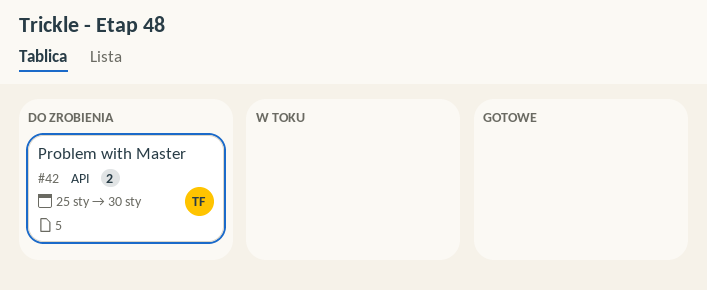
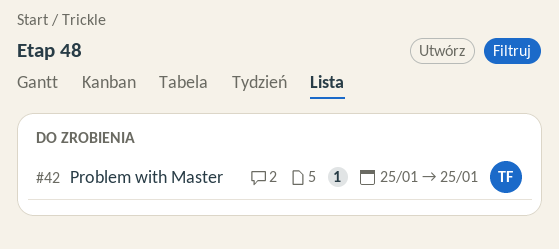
#42, estimate: 2 -> 1
#42, due: Jan 30 -> Jan 25

